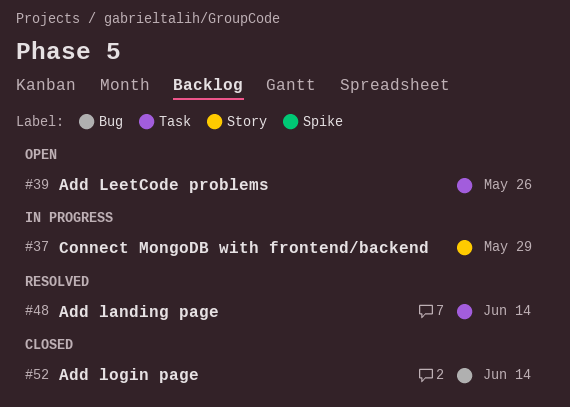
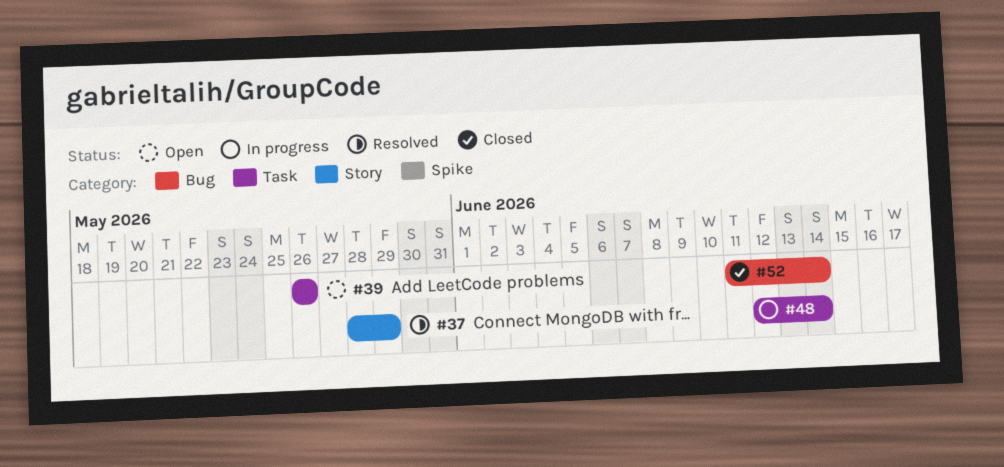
#37, status: In progress -> Resolved
#48, status: Resolved -> In progress

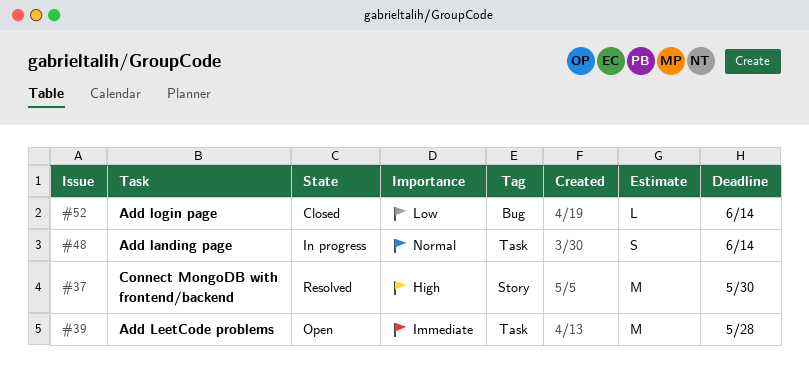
#37, due: May 29 -> May 30
#39, due: May 26 -> May 28

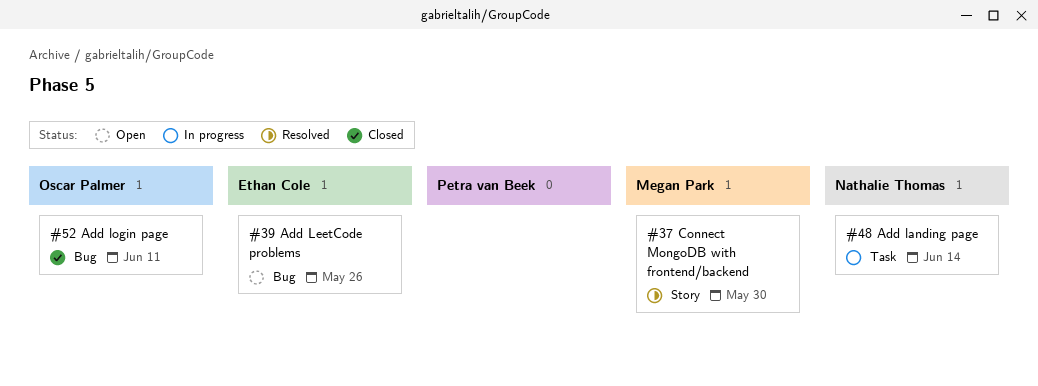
#39, label: Task -> Bug
#39, due: May 28 -> May 26
#52, due: Jun 14 -> Jun 11

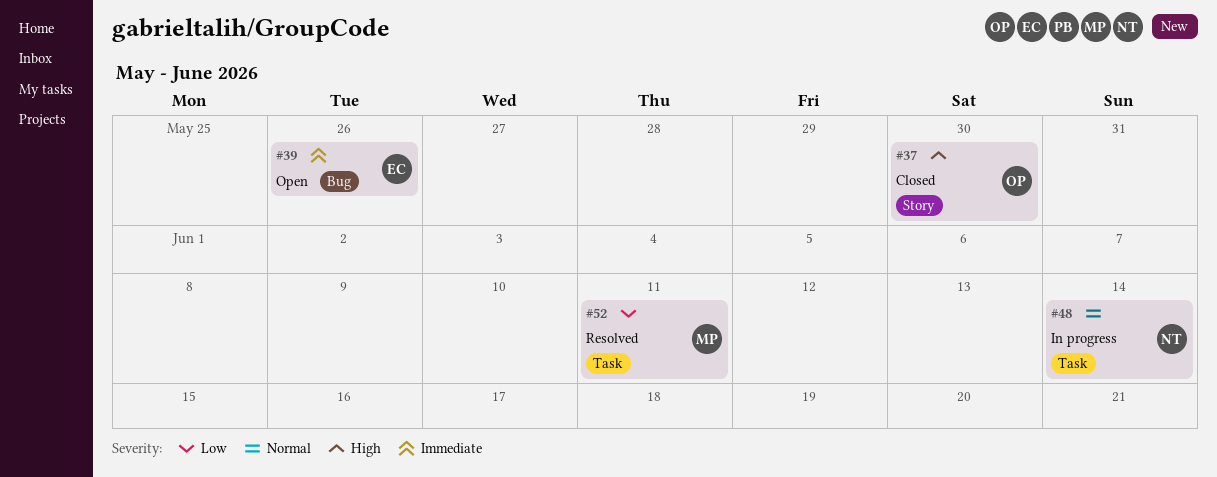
#37, status: Resolved -> Closed
#37, owner: Megan Park -> Oscar Palmer
#52, status: Closed -> Resolved
#52, owner: Oscar Palmer -> Megan Park
#52, label: Bug -> Task

